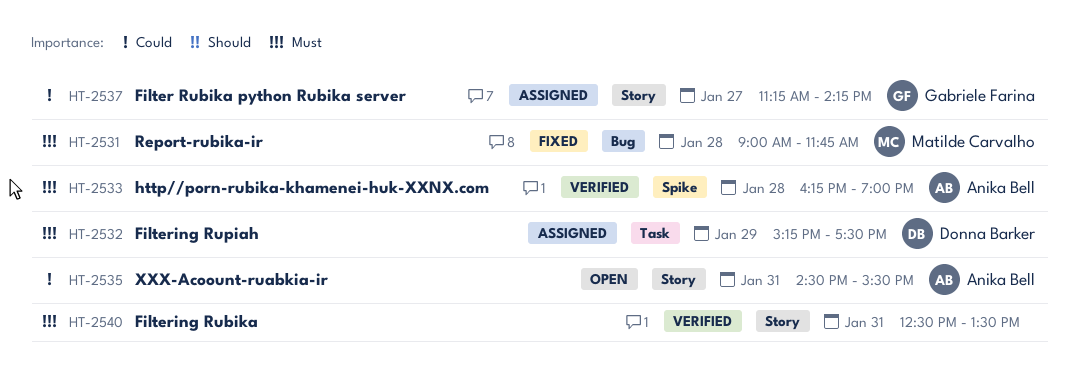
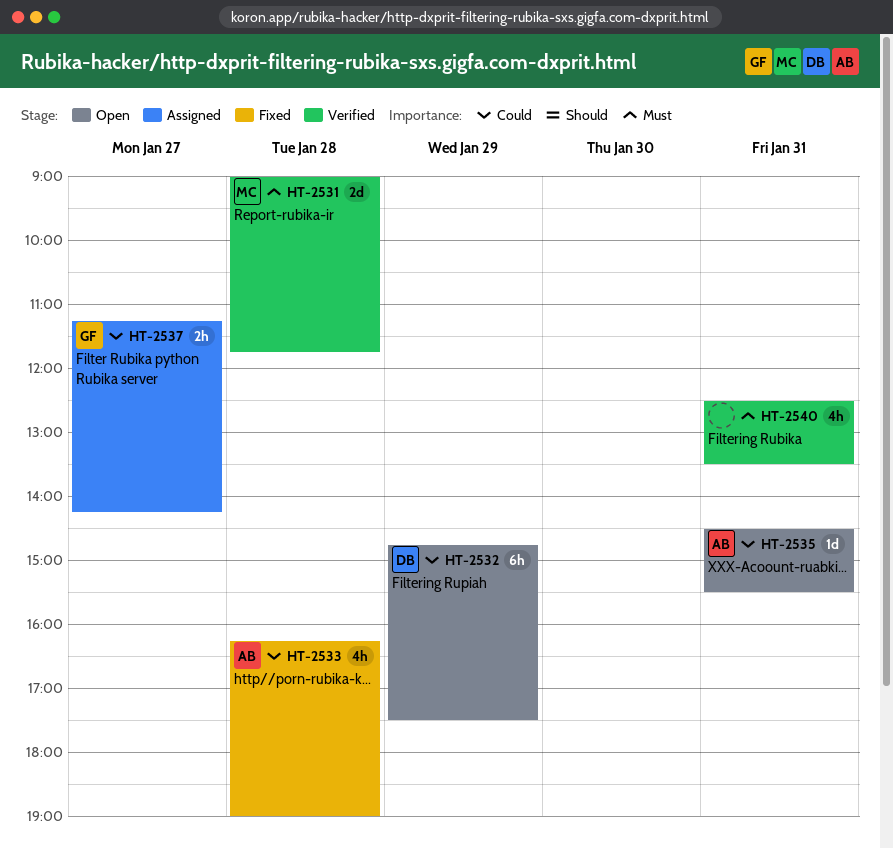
HT-2531, status: Fixed -> Verified
HT-2532, status: Assigned -> Open
HT-2532, priority: Must -> Could
HT-2532, begins: 15:15 -> 14:45
HT-2533, status: Verified -> Fixed
HT-2533, priority: Must -> Could

